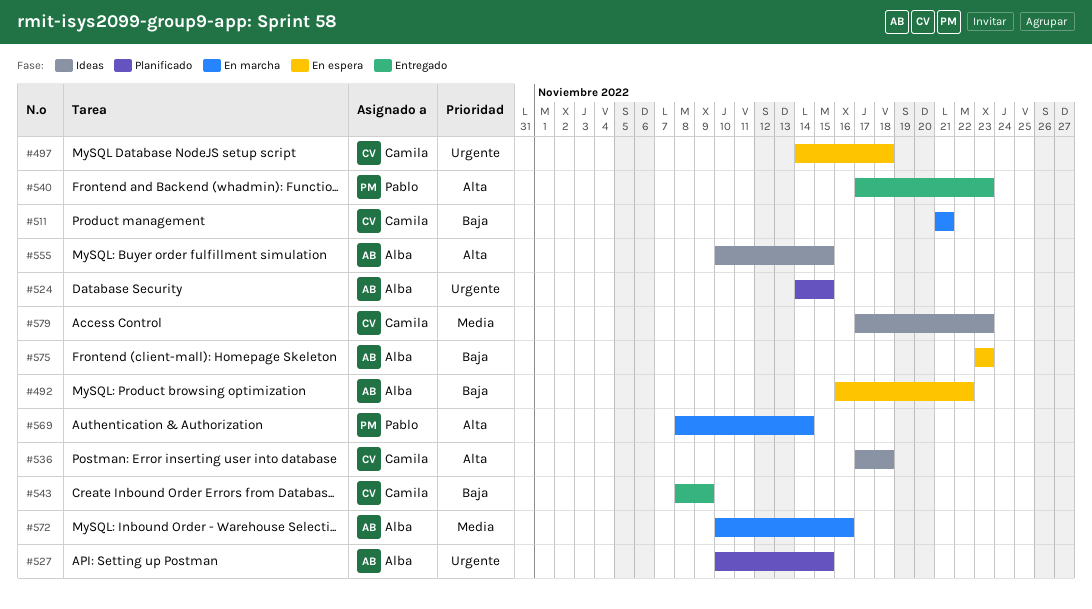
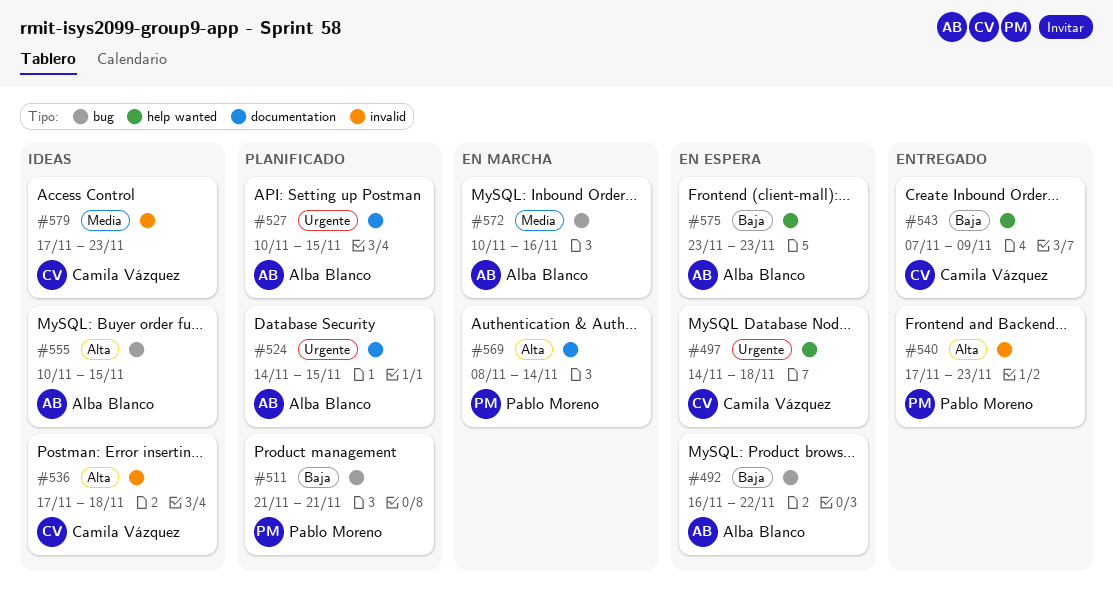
#511, status: En marcha -> Planificado
#511, owner: Camila Vázquez -> Pablo Moreno
#543, start: Nov 8 -> Nov 7

